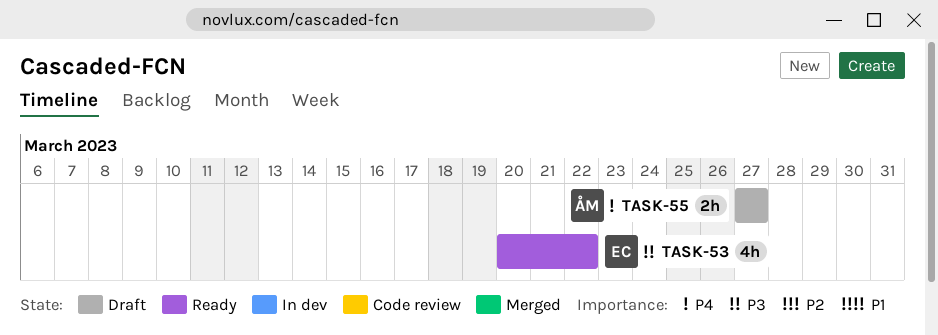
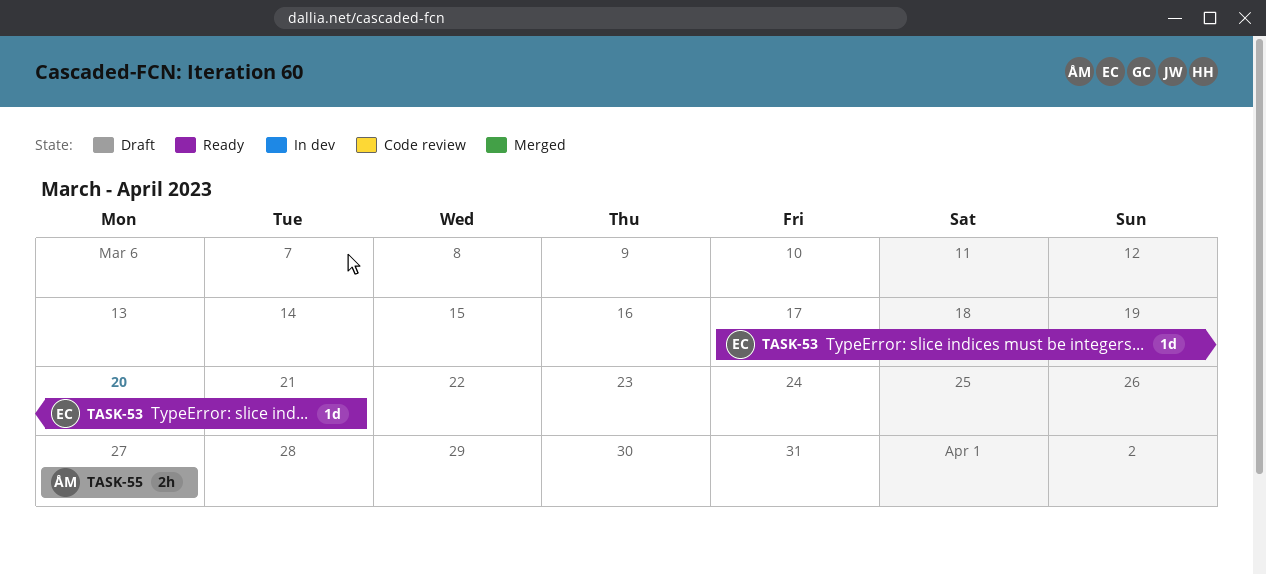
TASK-53, estimate: 4h -> 1d
TASK-53, start: Mar 20 -> Mar 17
TASK-53, due: Mar 22 -> Mar 21

